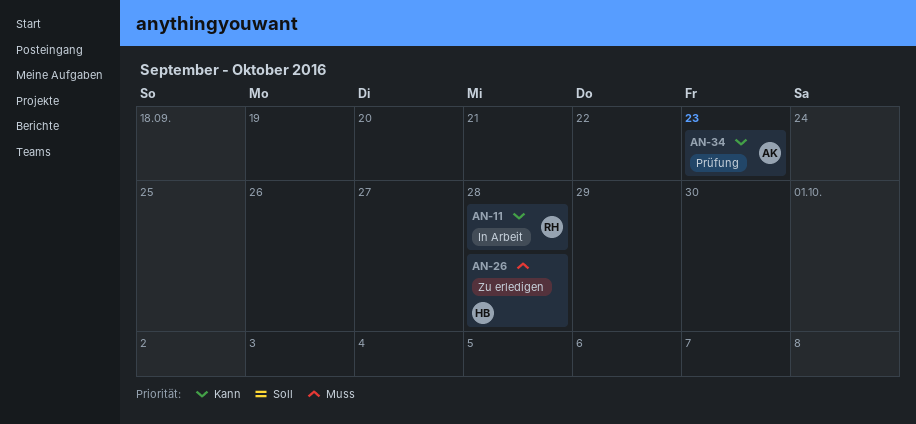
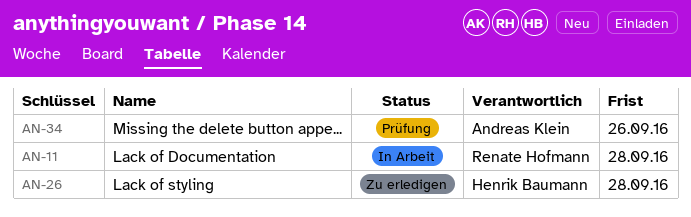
AN-34, due: Sep 23 -> Sep 26

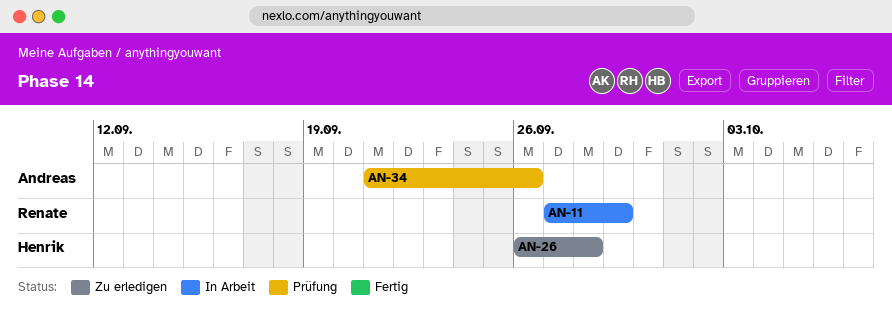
AN-11, due: Sep 28 -> Sep 29

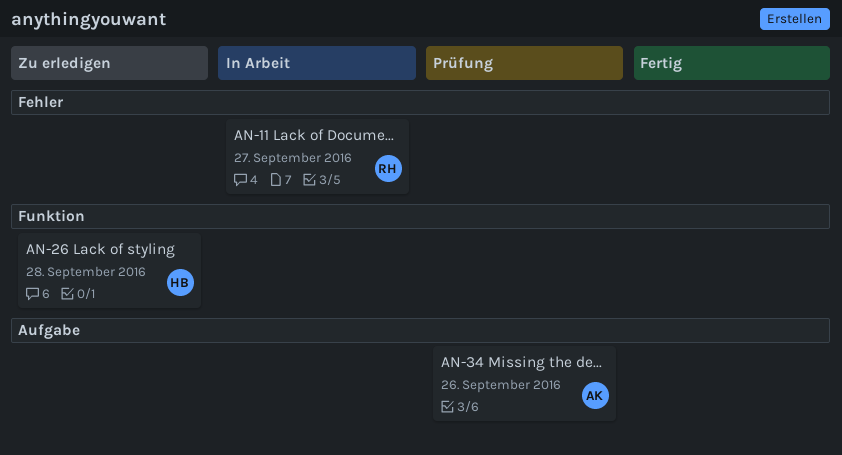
AN-11, due: Sep 29 -> Sep 27

